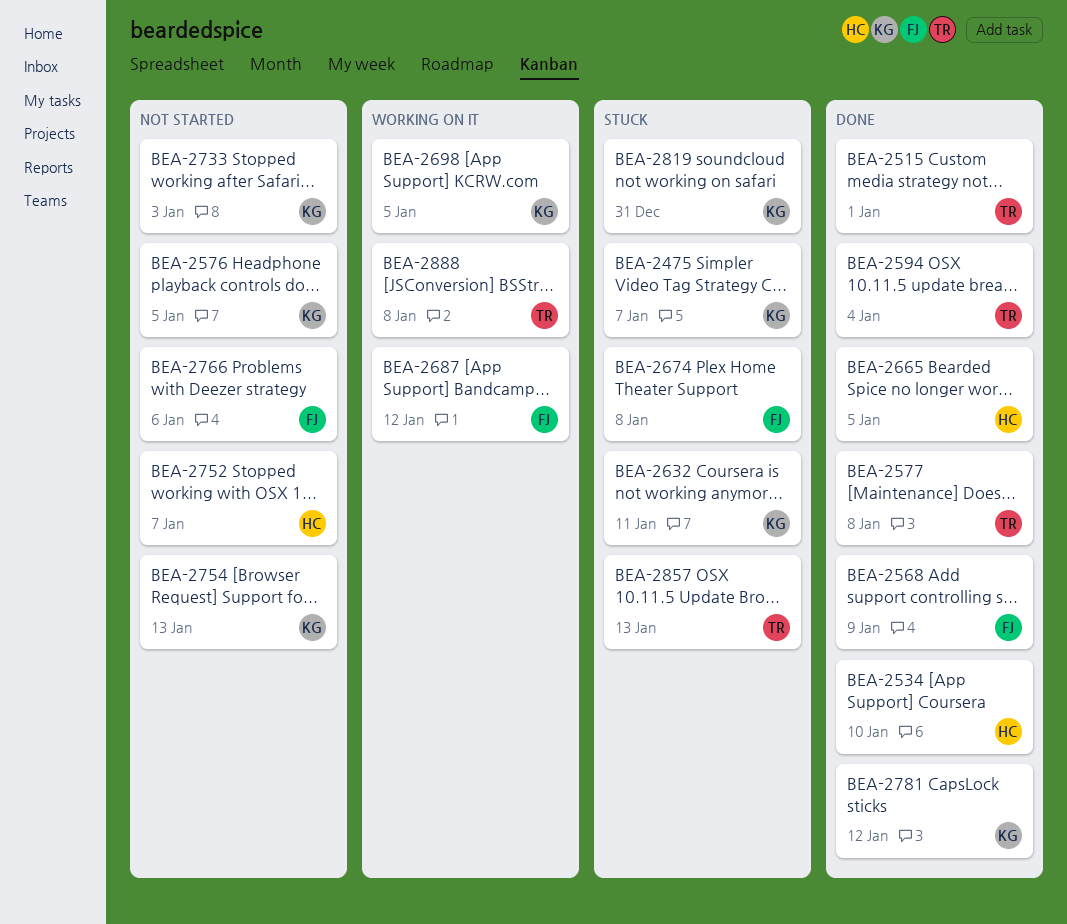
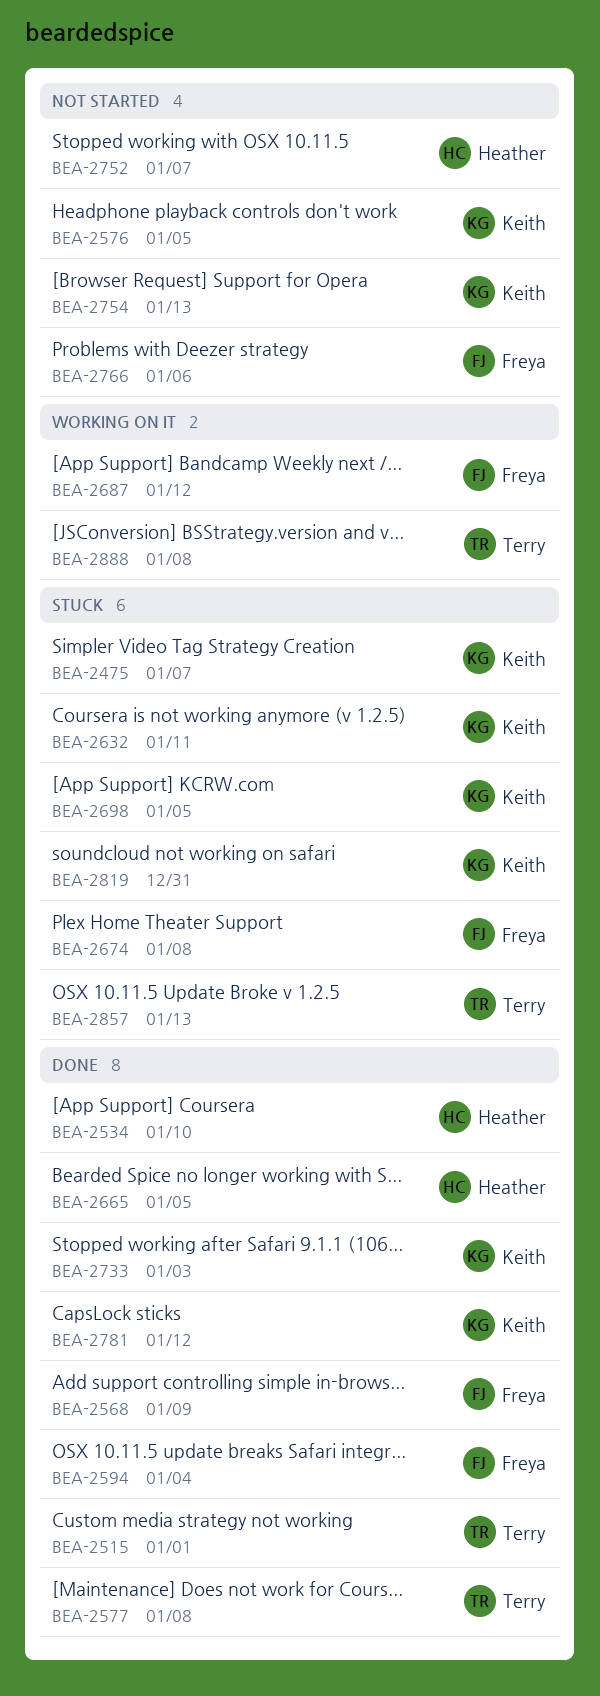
BEA-2594, owner: Terry -> Freya
BEA-2698, status: Working on it -> Stuck
BEA-2733, status: Not started -> Done

